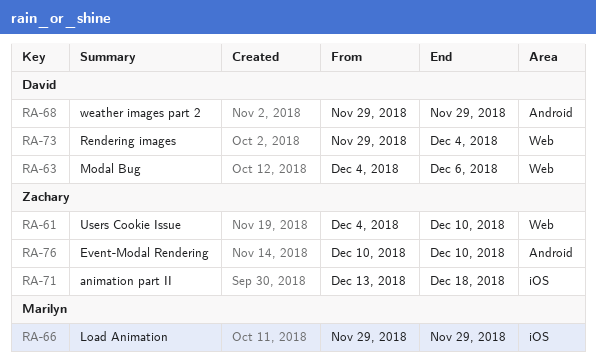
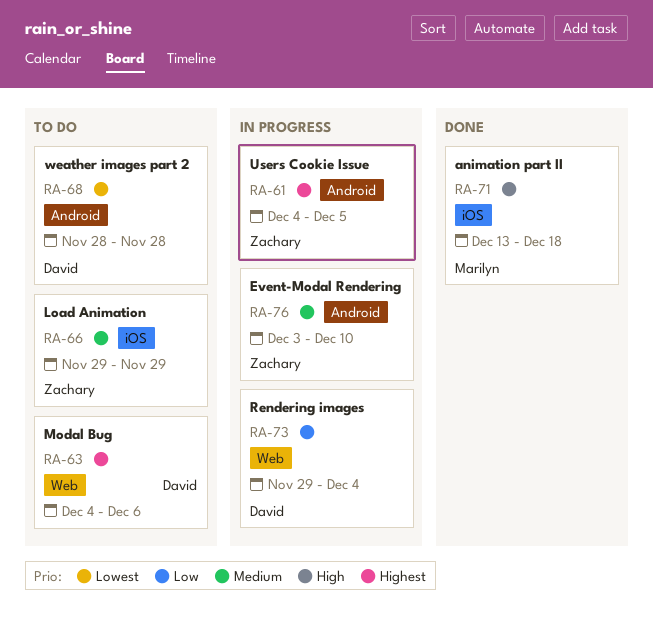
RA-61, label: Web -> Android
RA-61, due: Dec 10 -> Dec 5
RA-66, owner: Marilyn -> Zachary
RA-68, start: Nov 29 -> Nov 28
RA-68, due: Nov 29 -> Nov 28
RA-71, owner: Zachary -> Marilyn
RA-76, start: Dec 10 -> Dec 3

